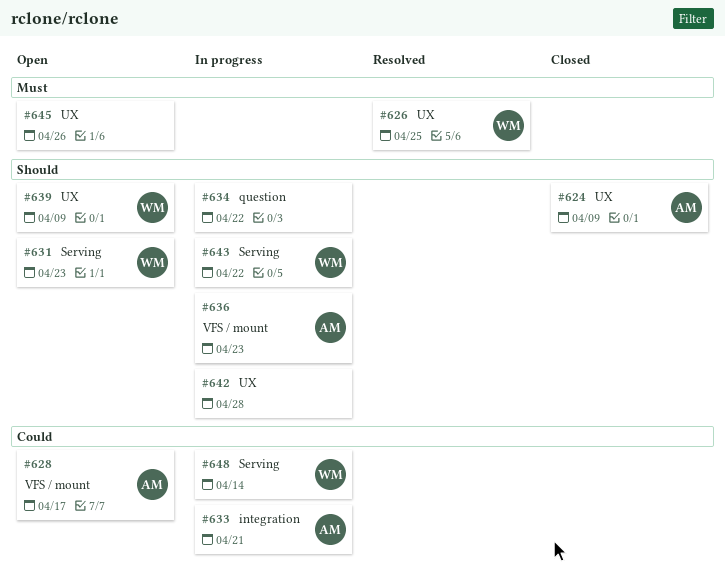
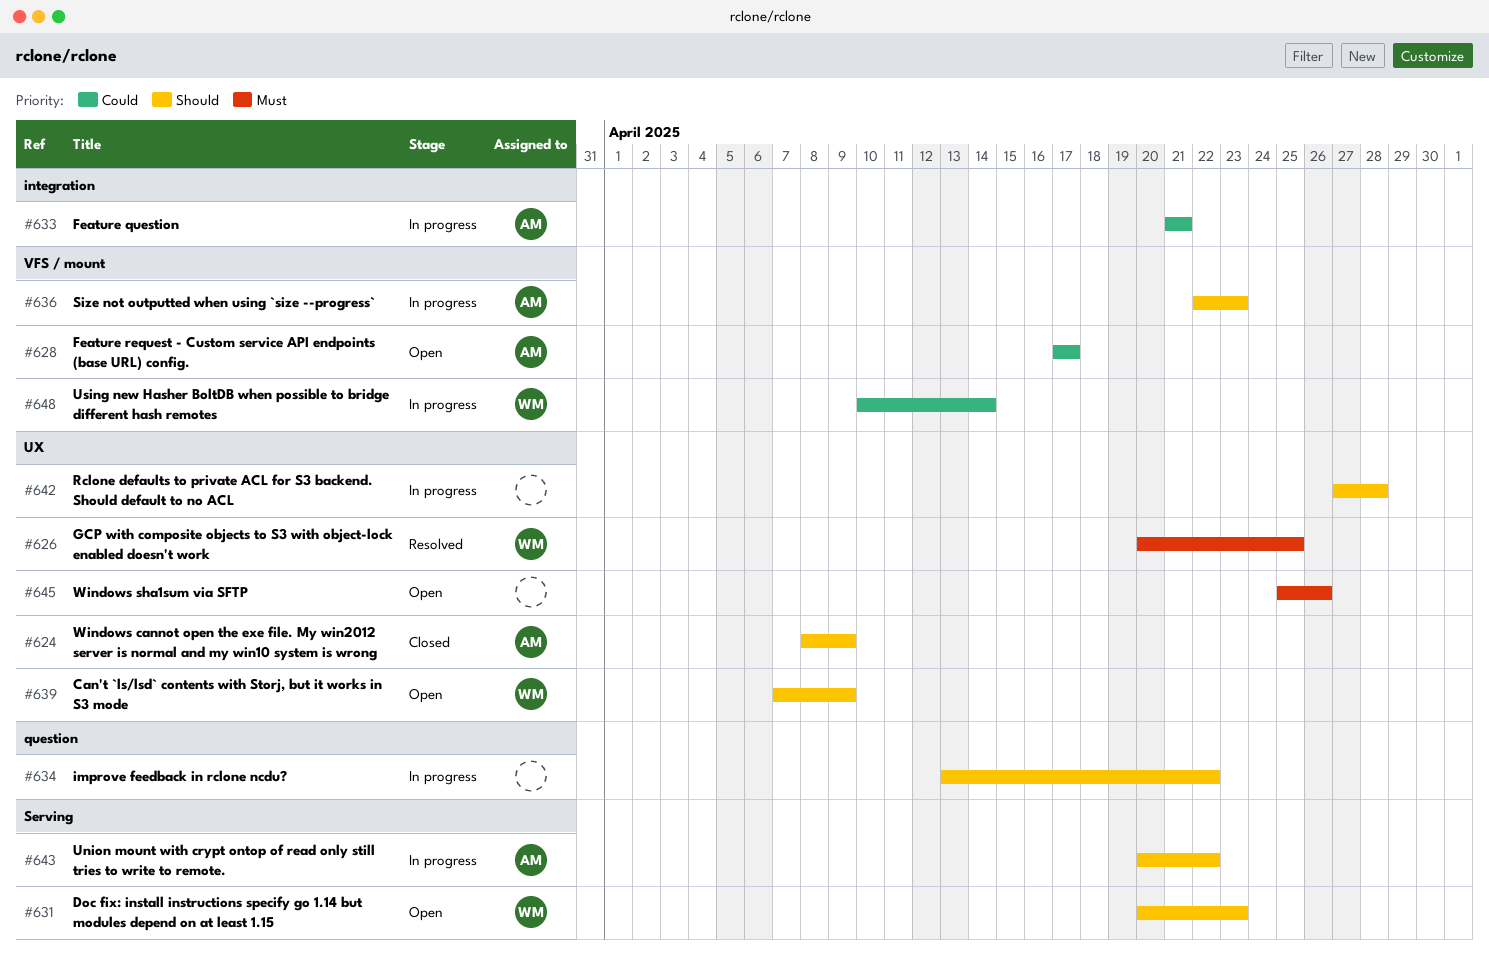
#643, owner: WM -> AM
#648, label: Serving -> VFS / mount

